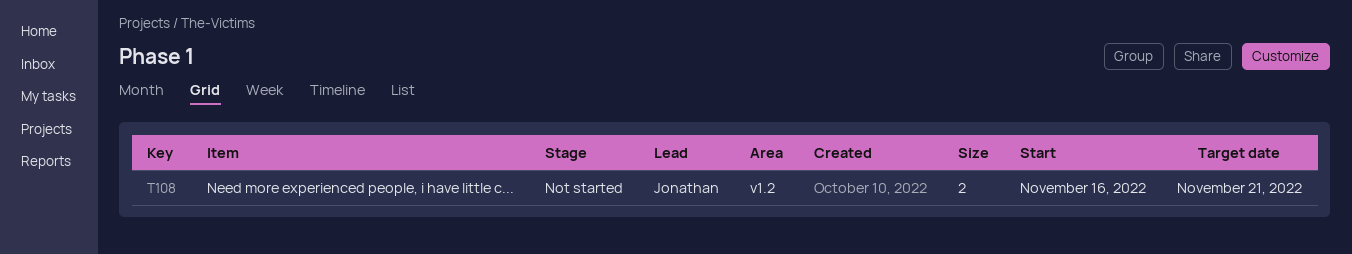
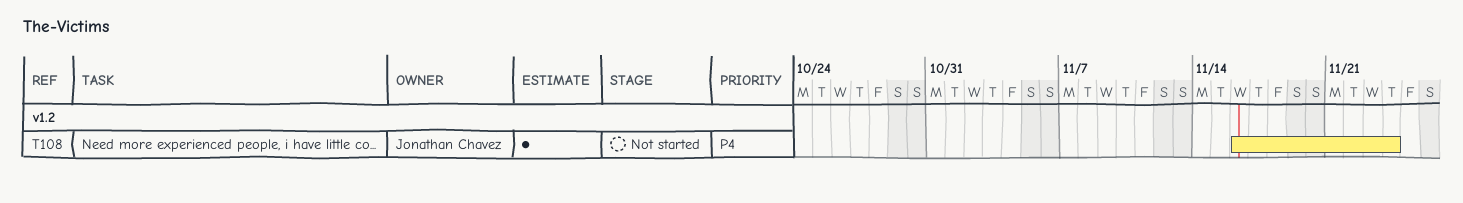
T108, estimate: 2 -> 1
T108, due: Nov 21 -> Nov 24

